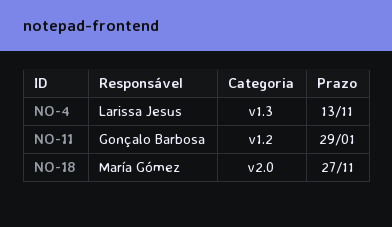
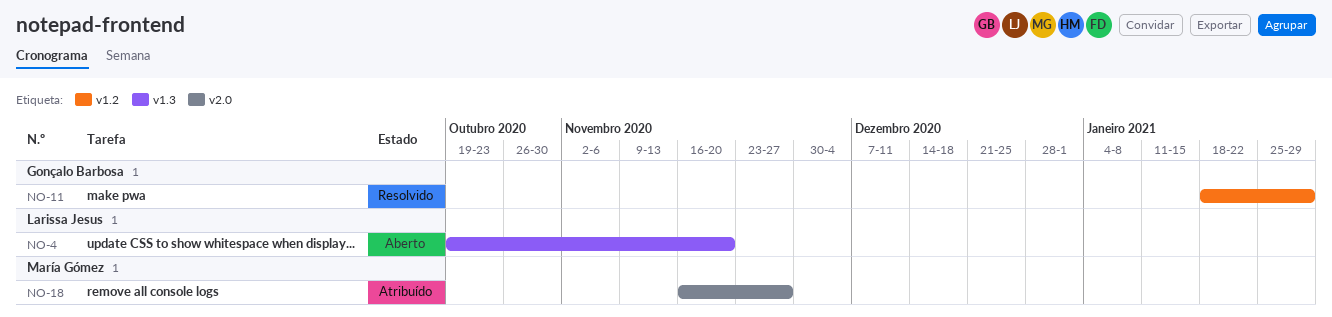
NO-4, due: Nov 13 -> Nov 20

